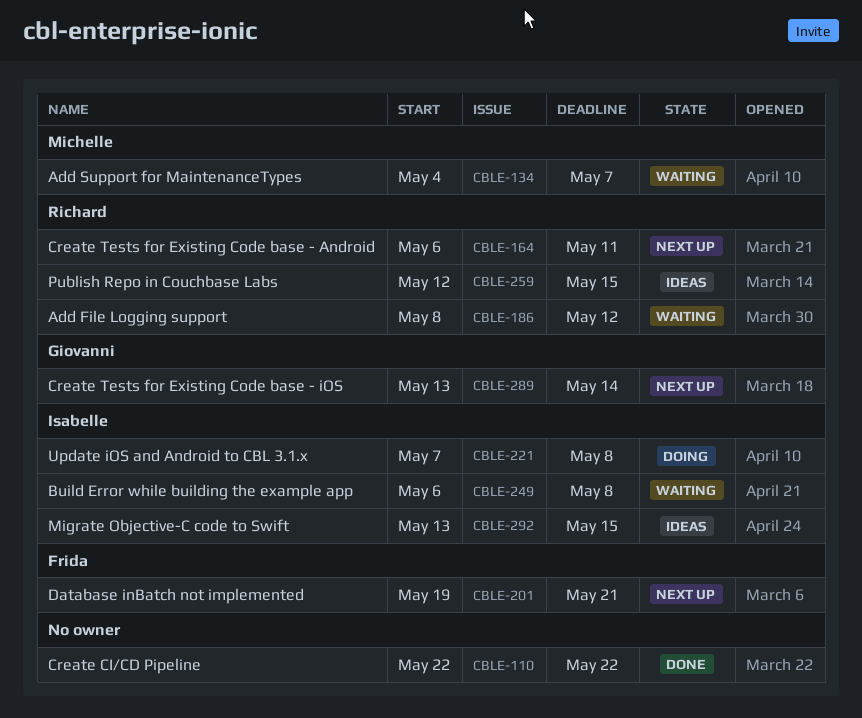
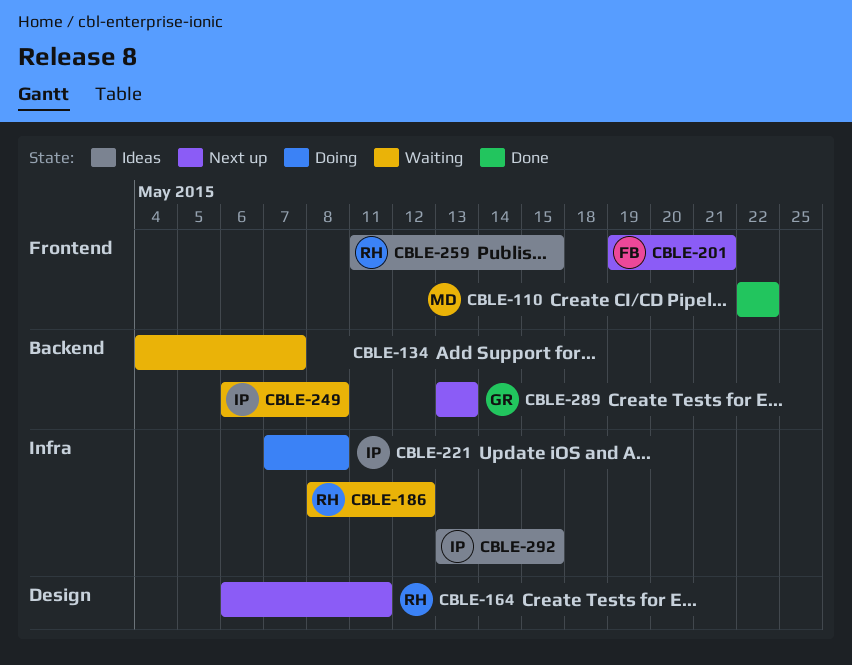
CBLE-110, owner: none -> Michelle
CBLE-134, owner: Michelle -> none
CBLE-259, start: May 12 -> May 11
CBLE-289, due: May 14 -> May 13

